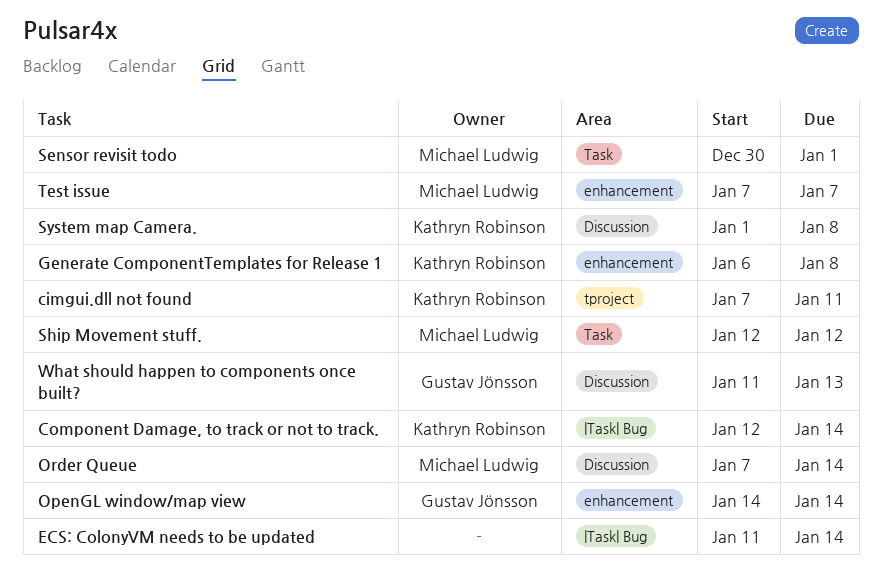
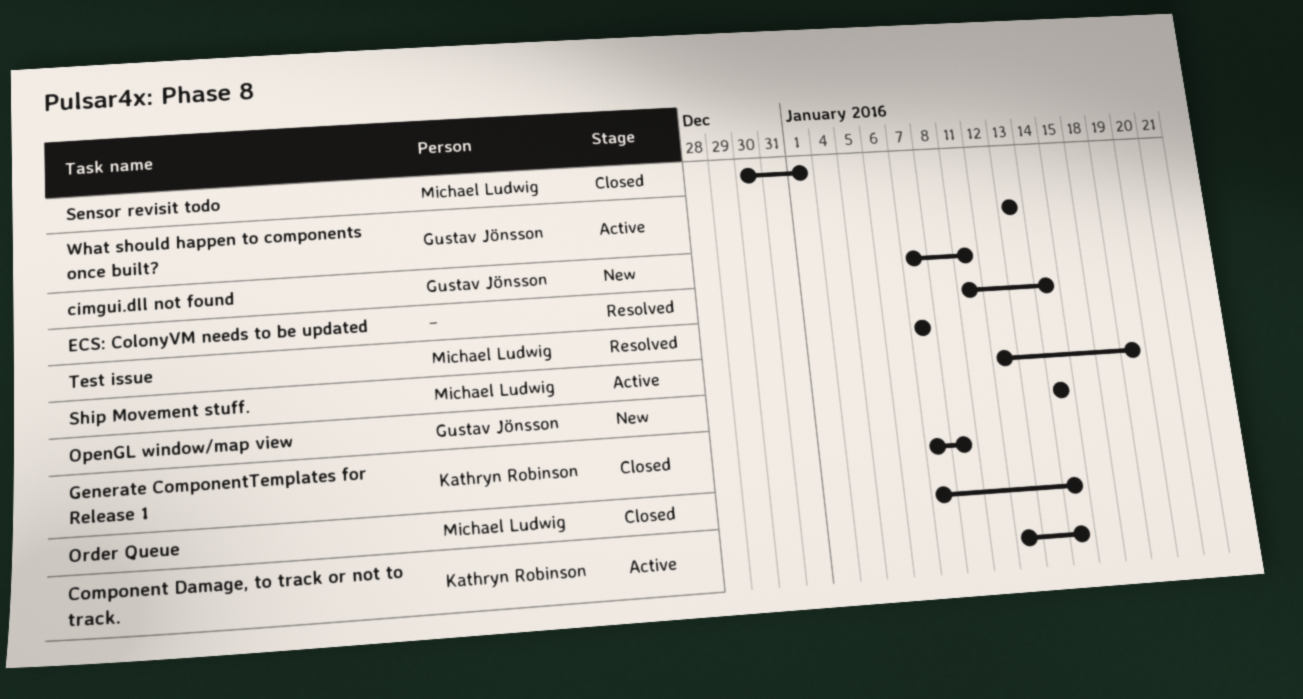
cimgui.dll not found, owner: Kathryn Robinson -> Gustav Jönsson
Generate ComponentTemplates for Release 1, start: Jan 6 -> Jan 7
Ship Movement stuff., due: Jan 12 -> Jan 19
System map Camera.: present -> none
What should happen to components once built?, start: Jan 11 -> Jan 13

